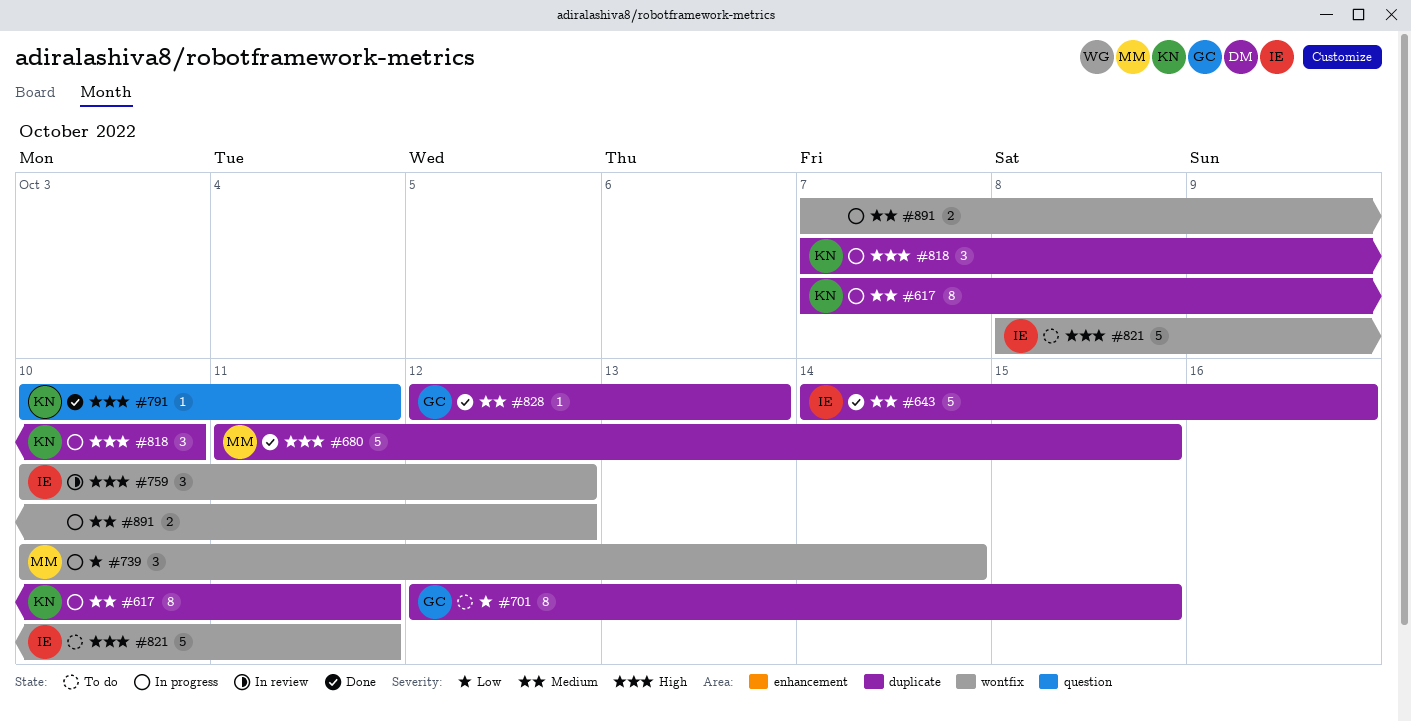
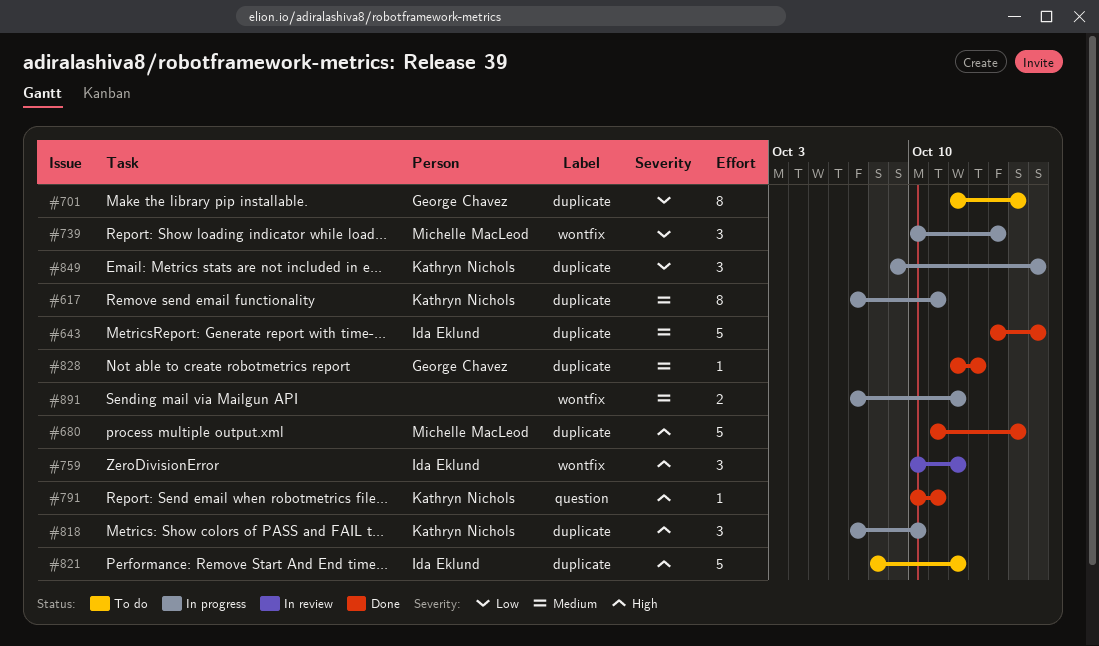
#821, label: wontfix -> duplicate
#821, due: Oct 11 -> Oct 12
#849: none -> present

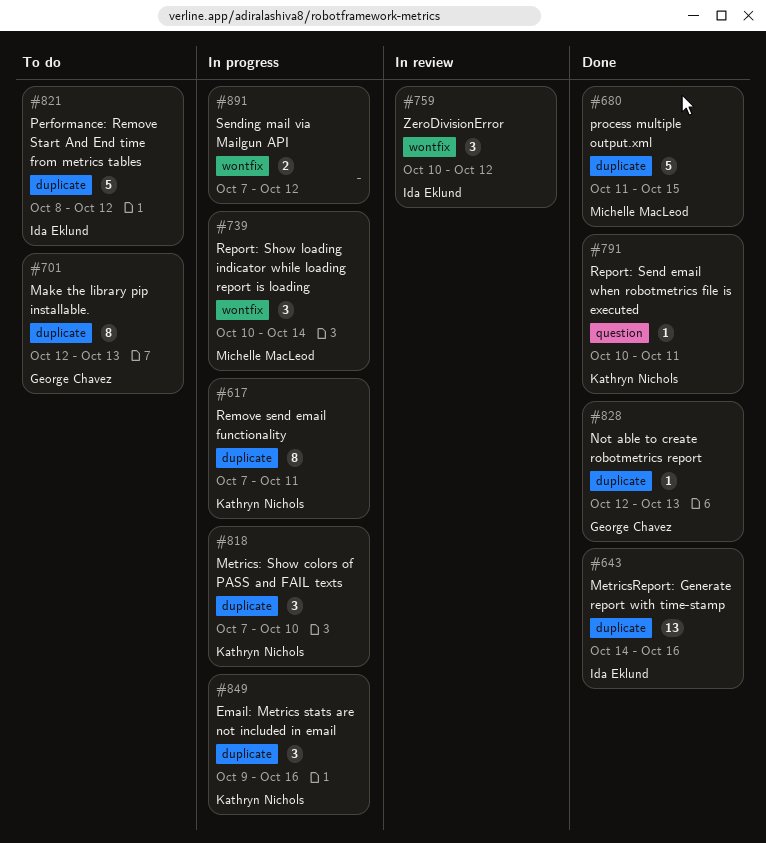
#643, estimate: 5 -> 13
#701, due: Oct 15 -> Oct 13

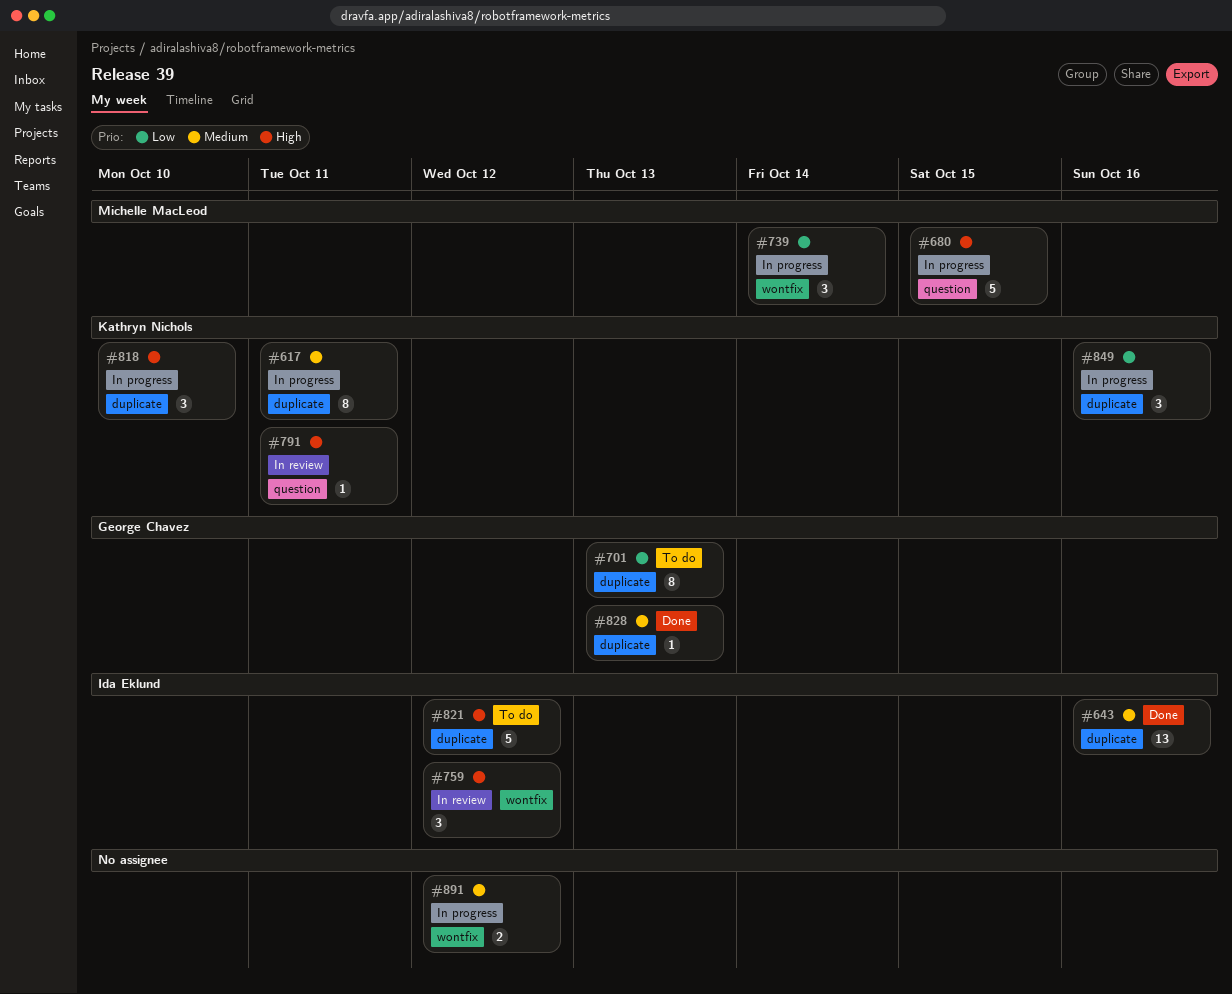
#680, status: Done -> In progress
#680, label: duplicate -> question
#791, status: Done -> In review

